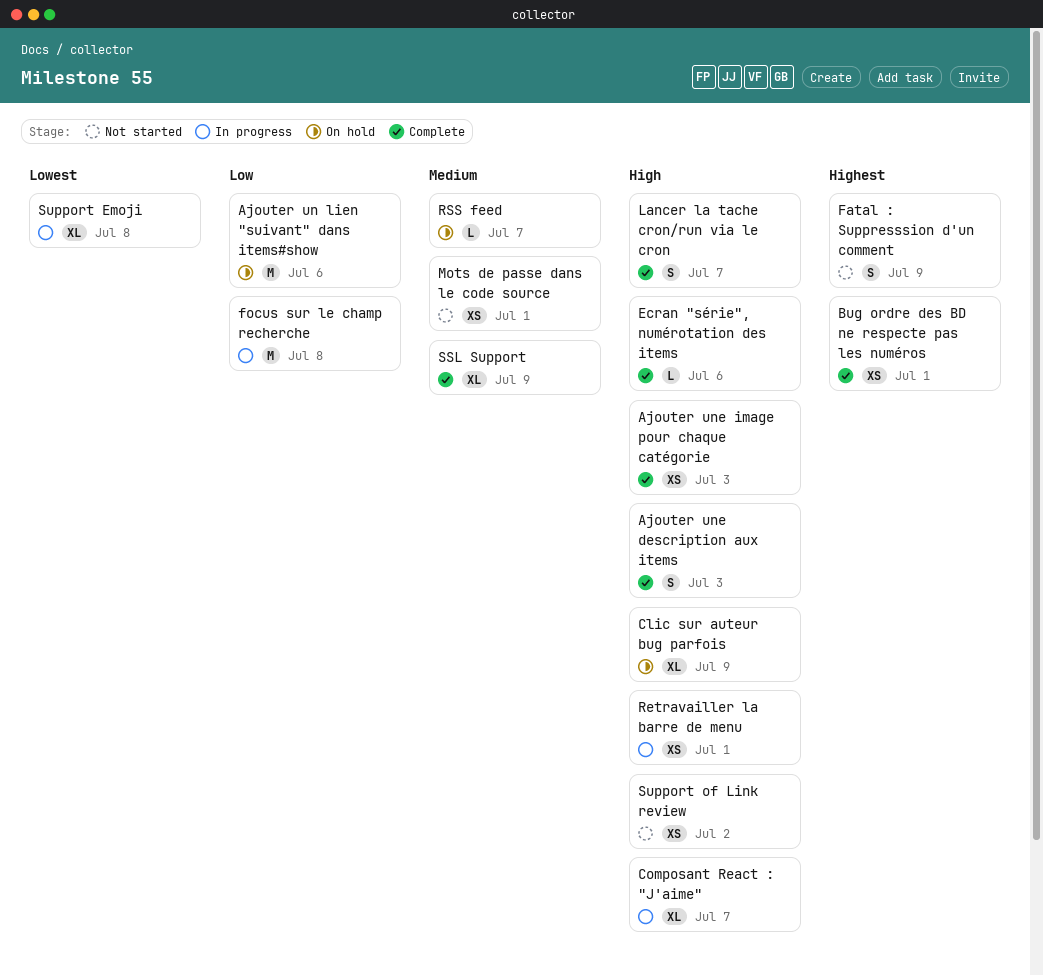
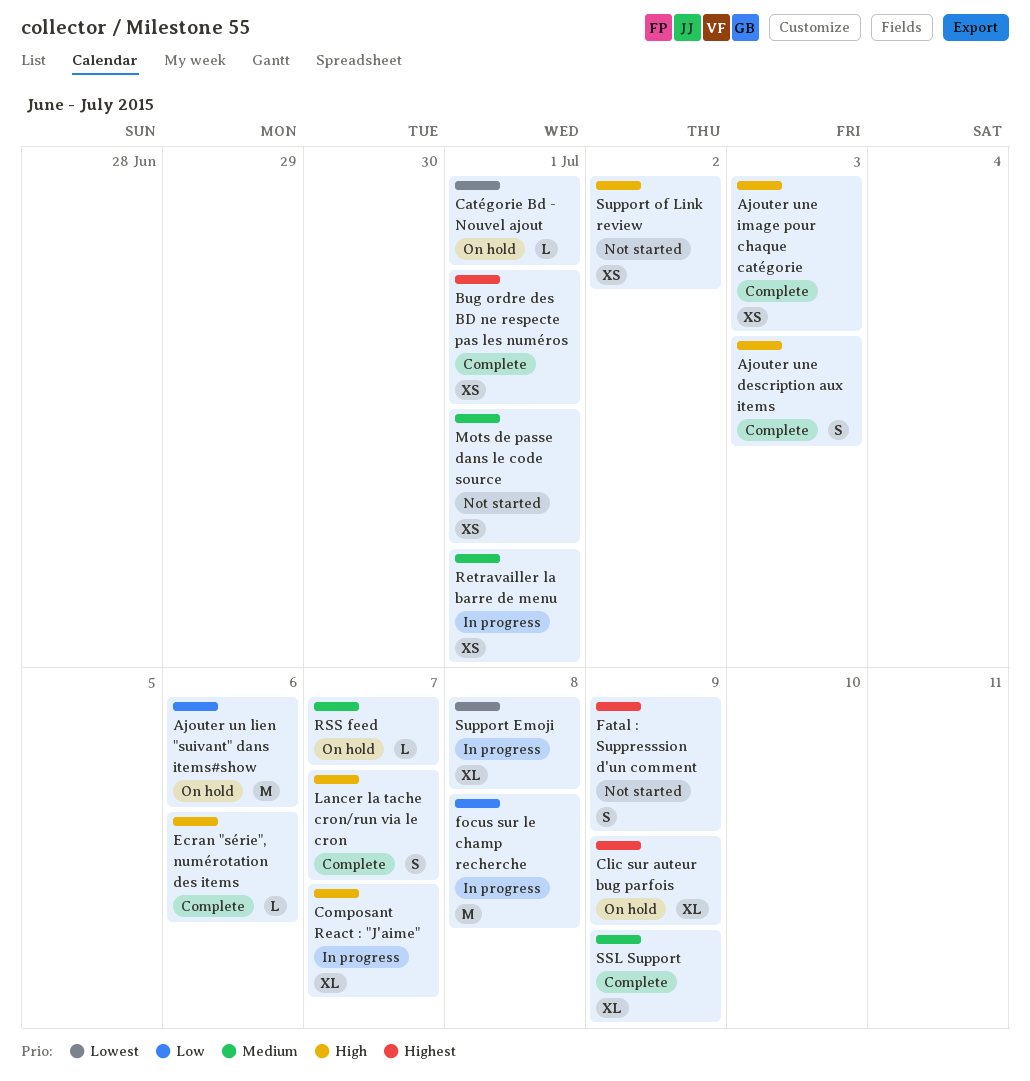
Catégorie Bd - Nouvel ajout: none -> present
Clic sur auteur bug parfois, priority: High -> Highest
Retravailler la barre de menu, priority: High -> Medium

